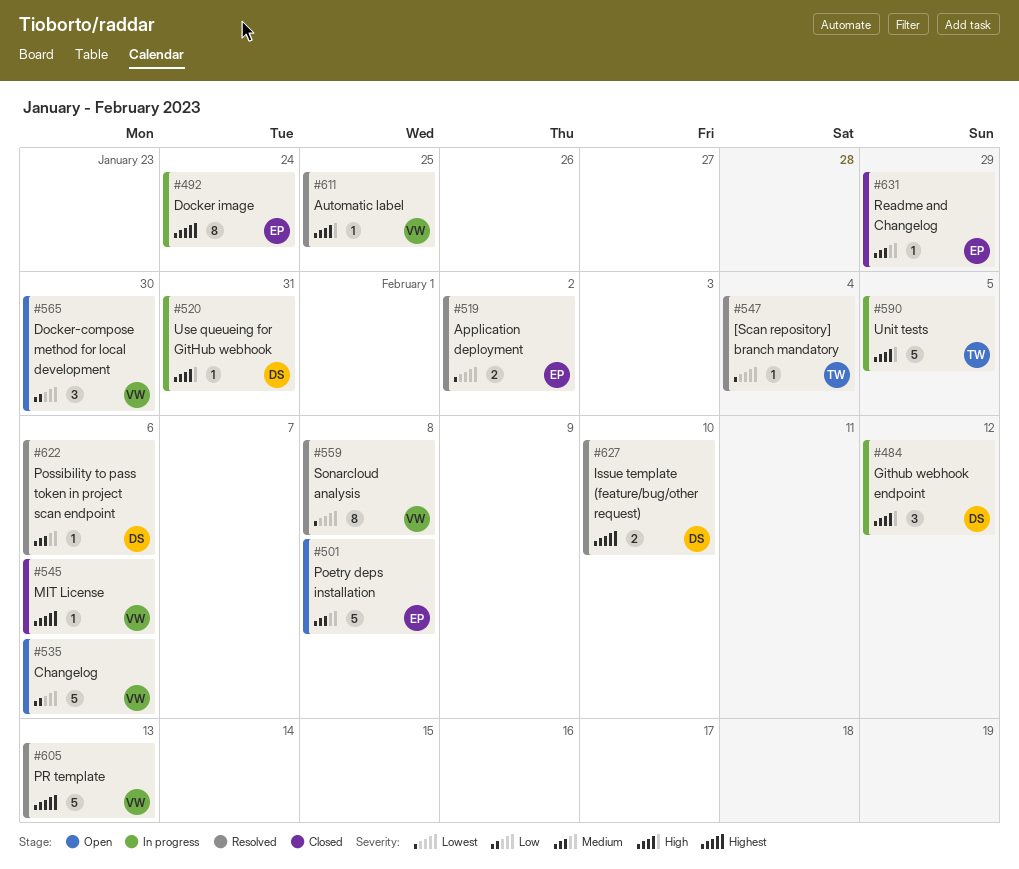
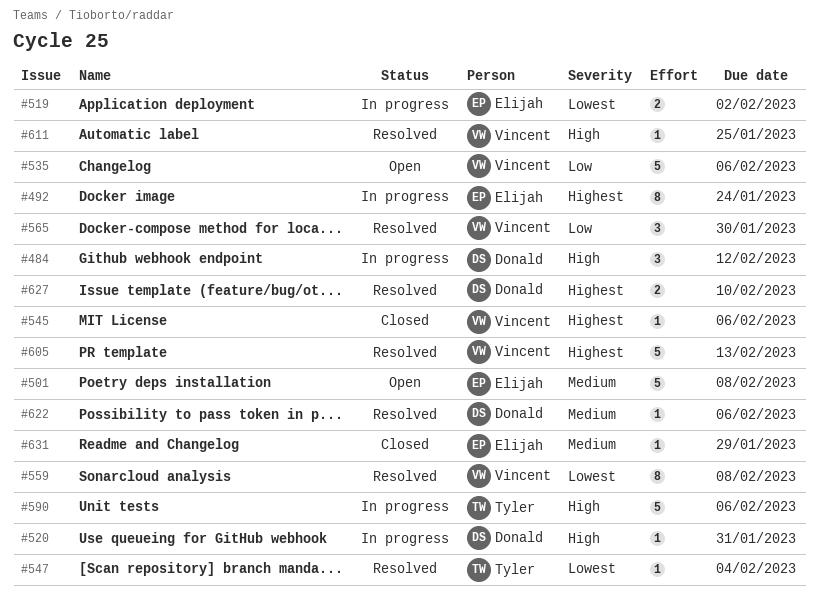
#519, status: Resolved -> In progress
#565, status: Open -> Resolved
#590, due: Feb 5 -> Feb 6

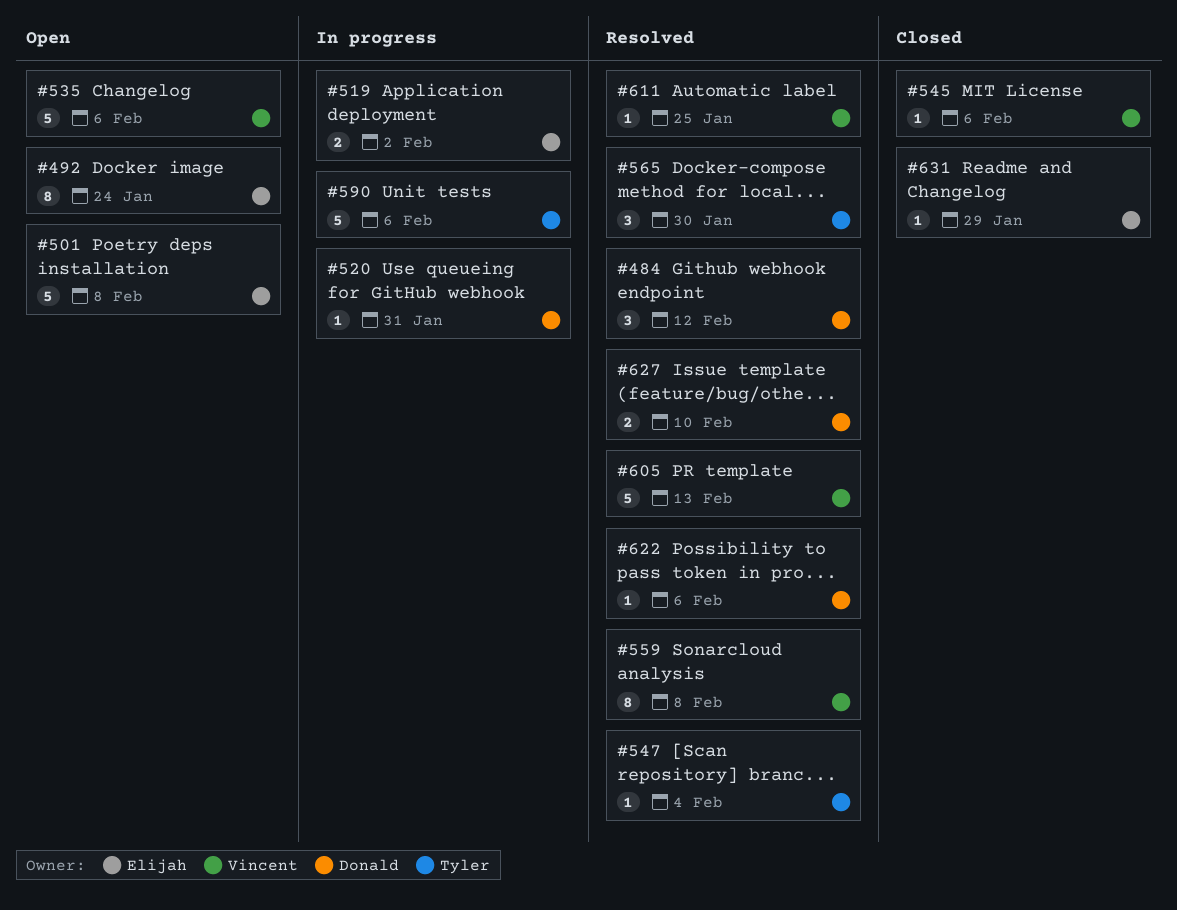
#484, status: In progress -> Resolved
#492, status: In progress -> Open
#565, owner: Vincent -> Tyler

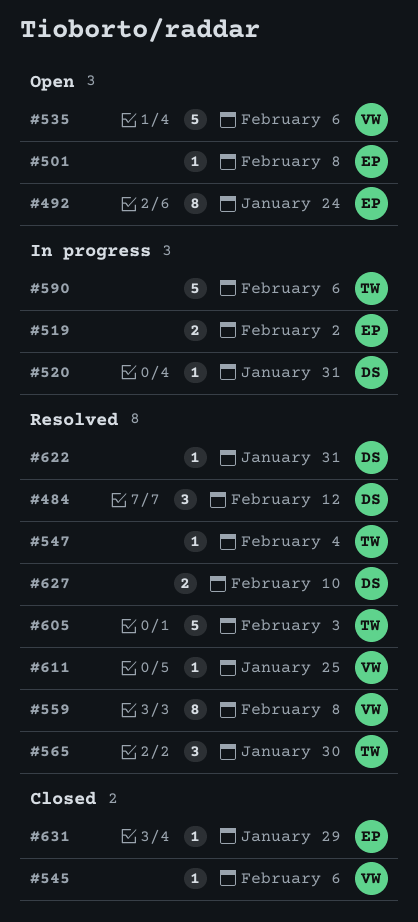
#501, estimate: 5 -> 1
#605, owner: Vincent -> Tyler
#605, due: Feb 13 -> Feb 3
#622, due: Feb 6 -> Jan 31

